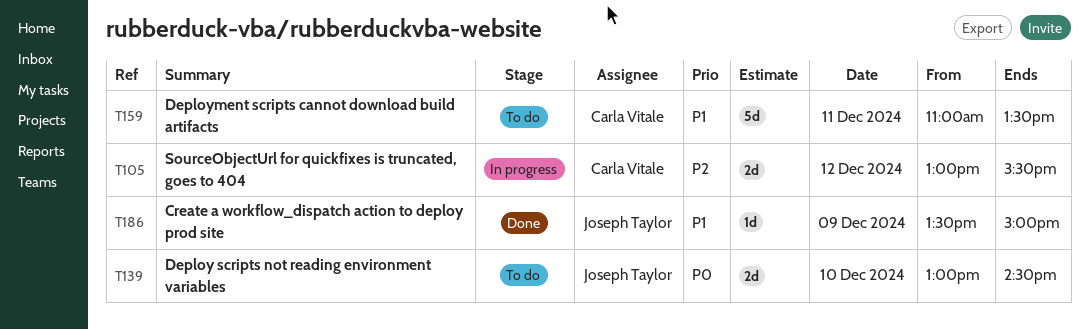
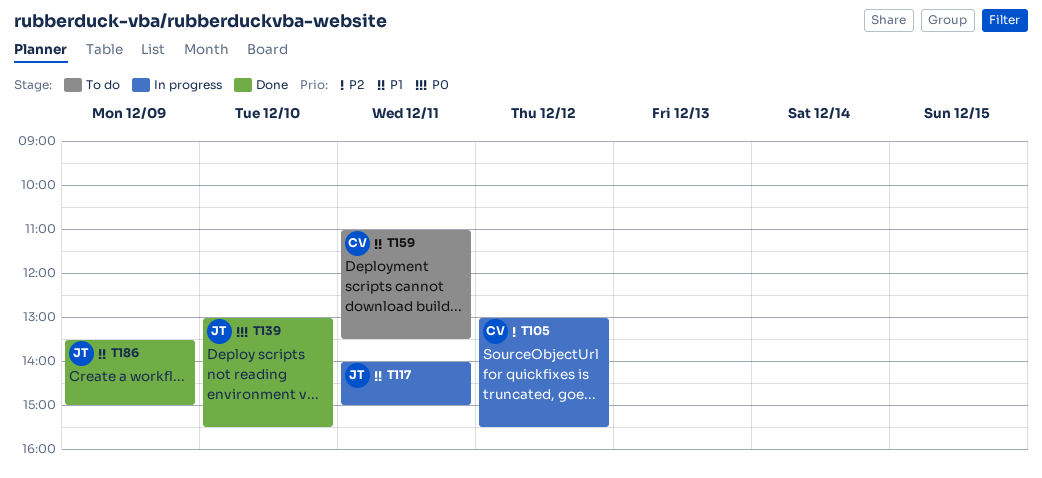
T117: none -> present
T139, status: To do -> Done
T139, ends: 14:30 -> 15:30

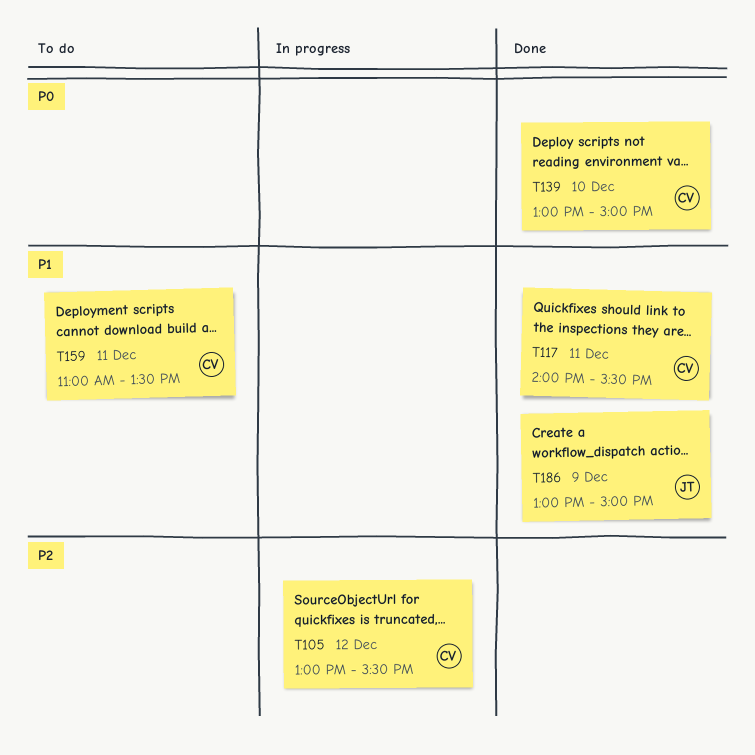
T117, status: In progress -> Done
T117, owner: JT -> CV
T117, ends: 15:00 -> 15:30
T139, owner: JT -> CV
T139, ends: 15:30 -> 15:00
T186, begins: 13:30 -> 13:00

